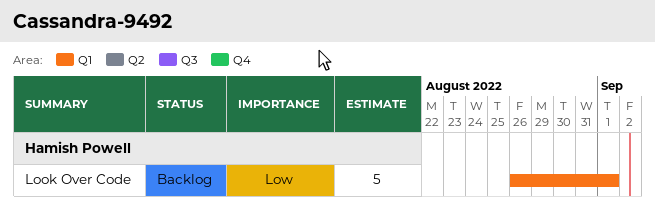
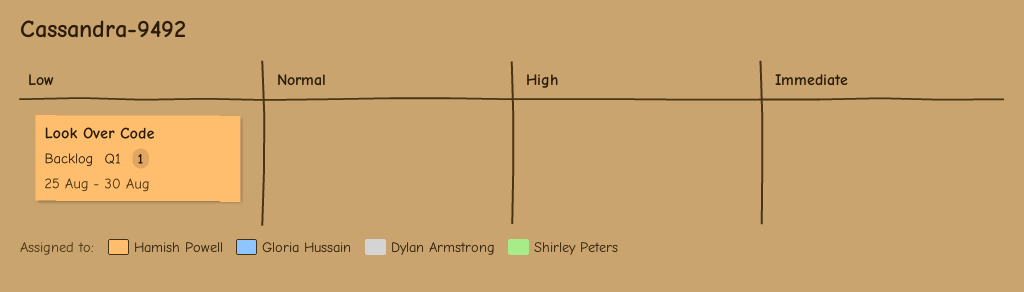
Look Over Code, estimate: 5 -> 1
Look Over Code, start: Aug 26 -> Aug 25
Look Over Code, due: Sep 1 -> Aug 30

